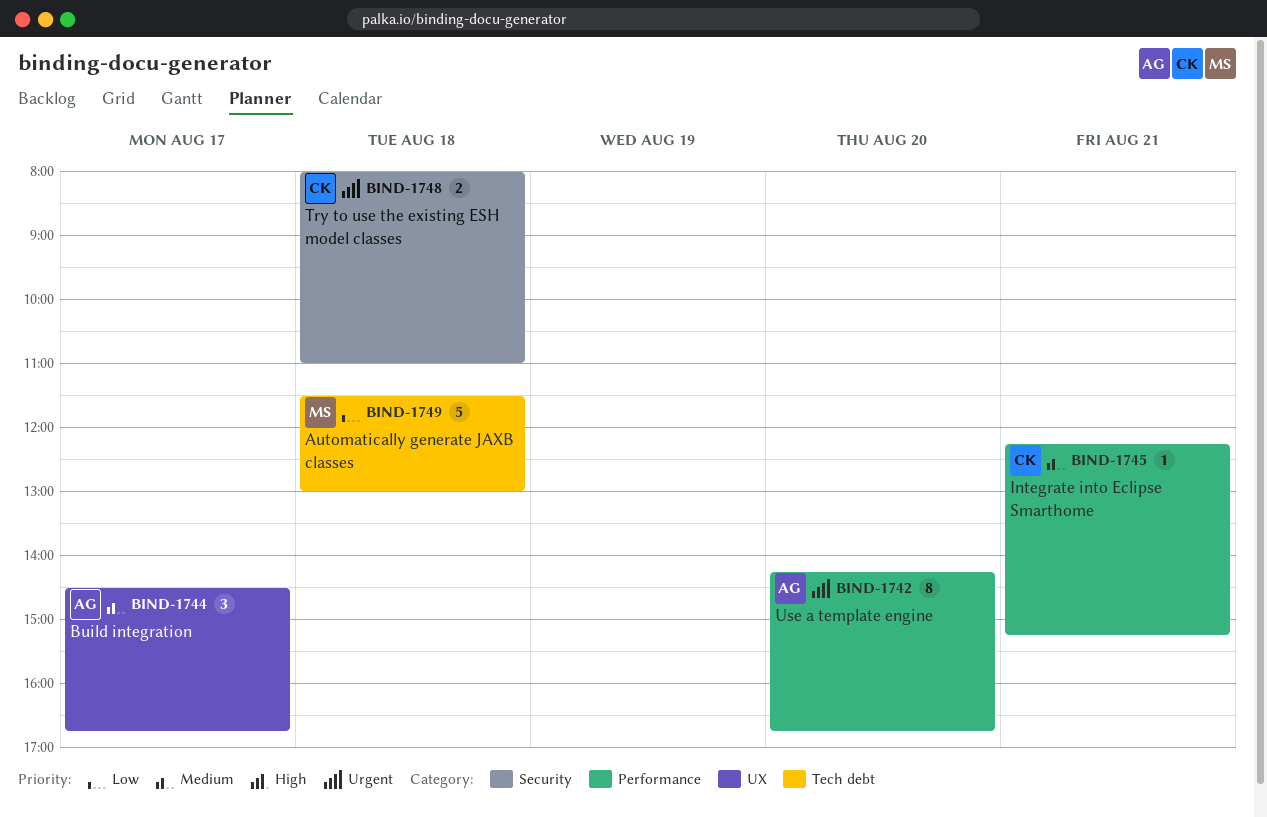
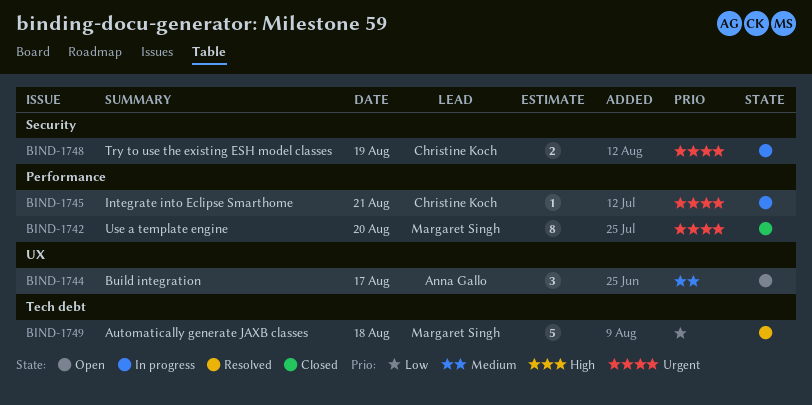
BIND-1742, owner: Anna Gallo -> Margaret Singh
BIND-1745, priority: Medium -> Urgent
BIND-1748, day: Aug 18 -> Aug 19

